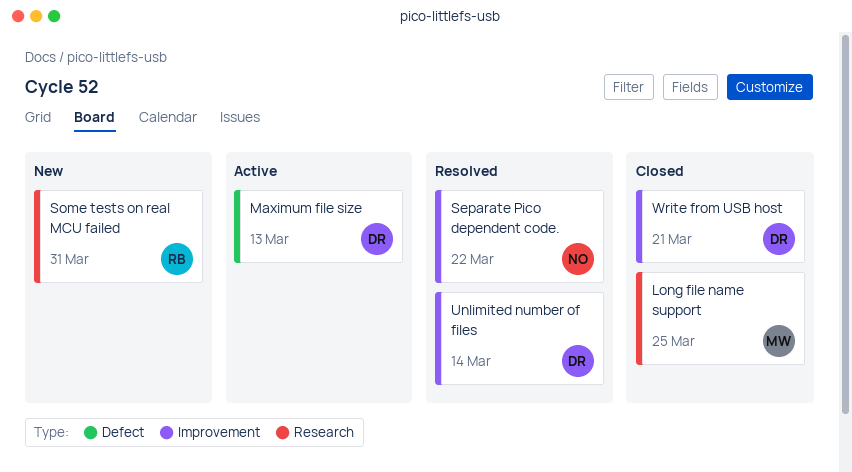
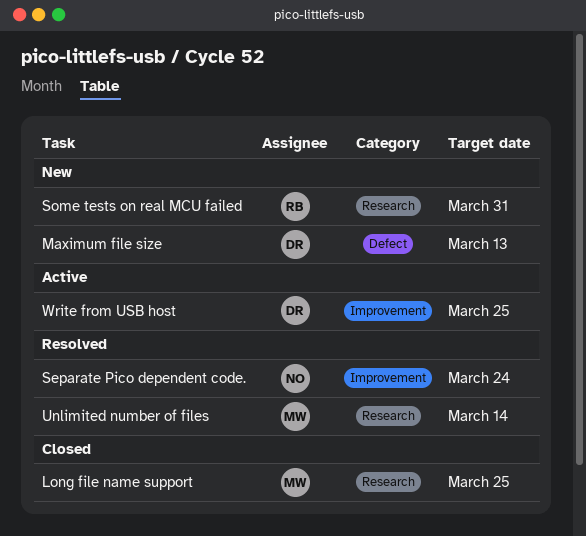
Maximum file size, status: Active -> New
Separate Pico dependent code., due: Mar 22 -> Mar 24
Unlimited number of files, owner: DR -> MW
Unlimited number of files, label: Improvement -> Research
Write from USB host, status: Closed -> Active
Write from USB host, due: Mar 21 -> Mar 25

